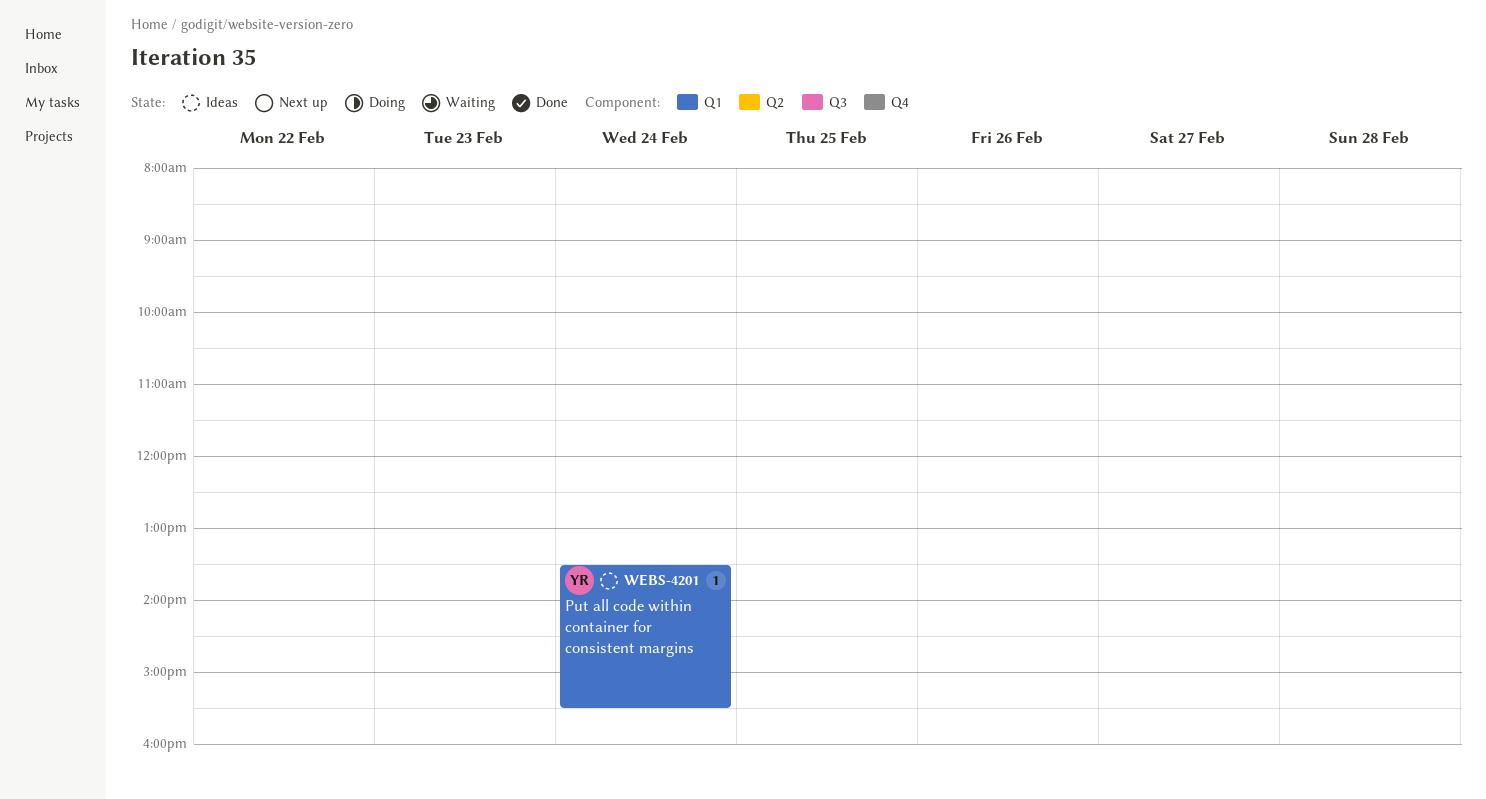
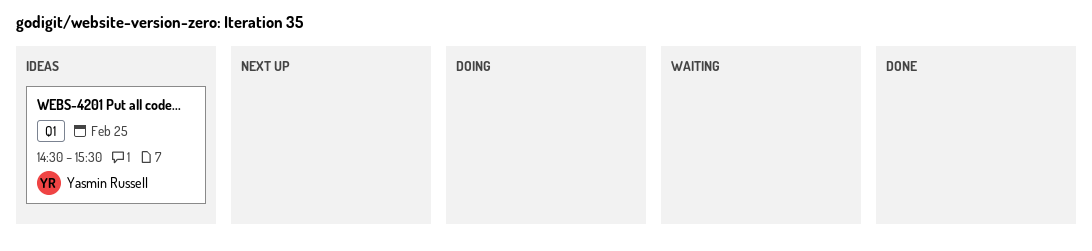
WEBS-4201, day: Feb 24 -> Feb 25
WEBS-4201, begins: 13:30 -> 14:30

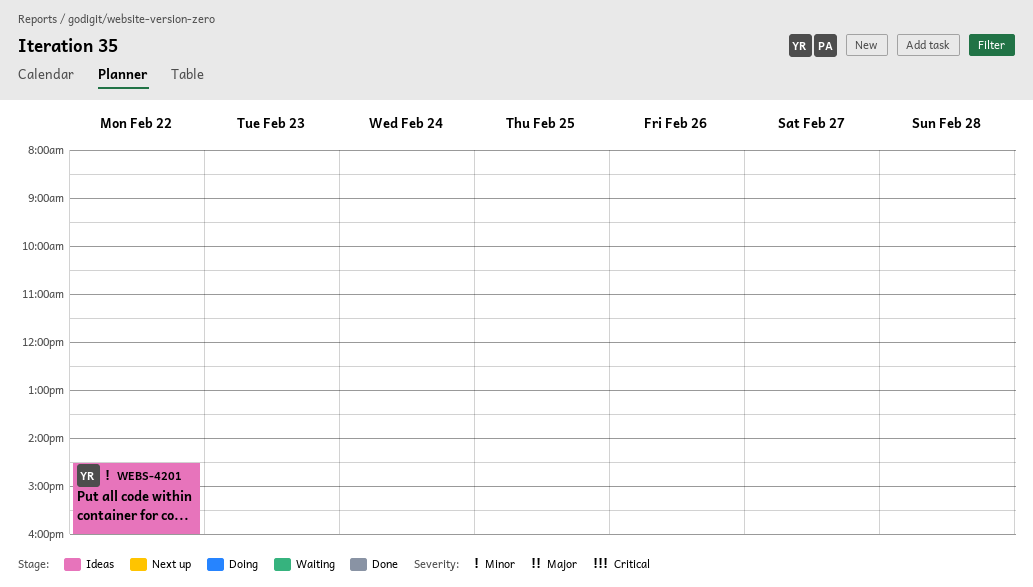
WEBS-4201, day: Feb 25 -> Feb 22
WEBS-4201, ends: 15:30 -> 16:00

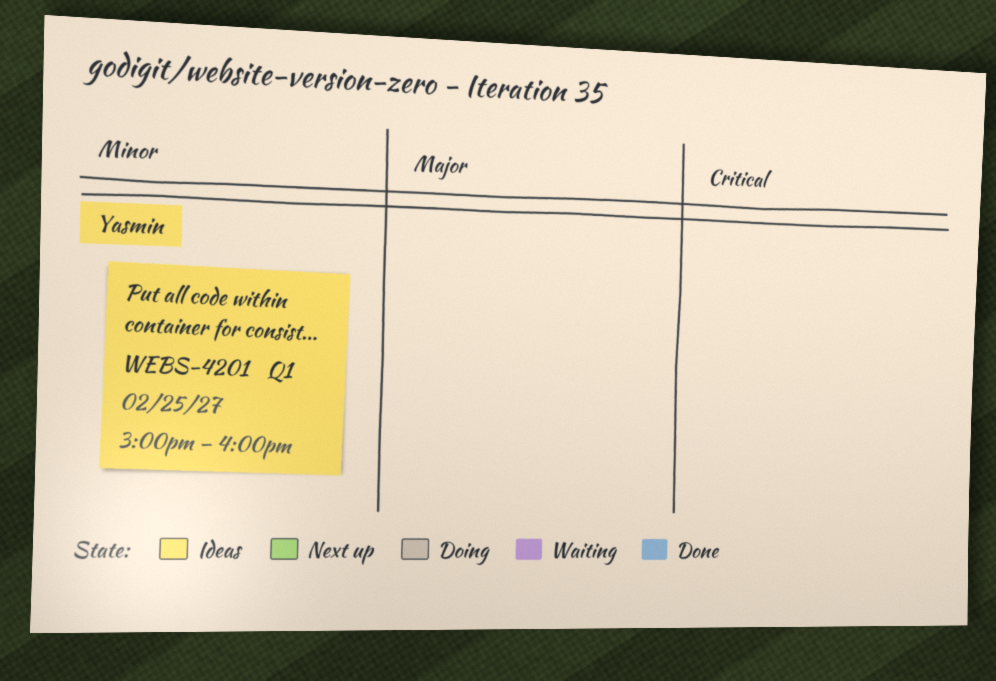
WEBS-4201, day: Feb 22 -> Feb 25
WEBS-4201, begins: 14:30 -> 15:00

